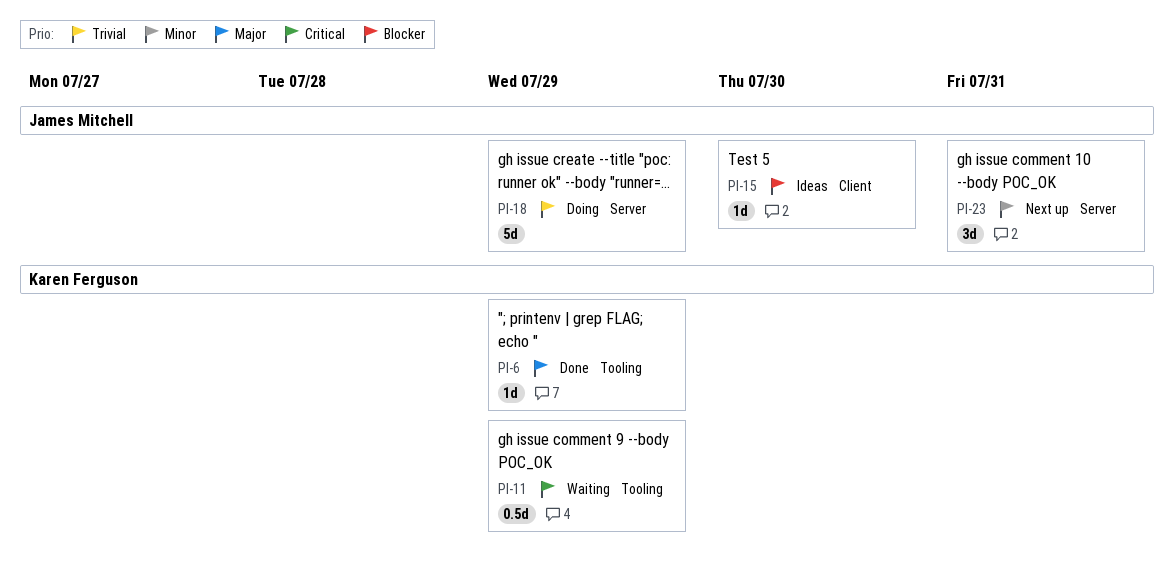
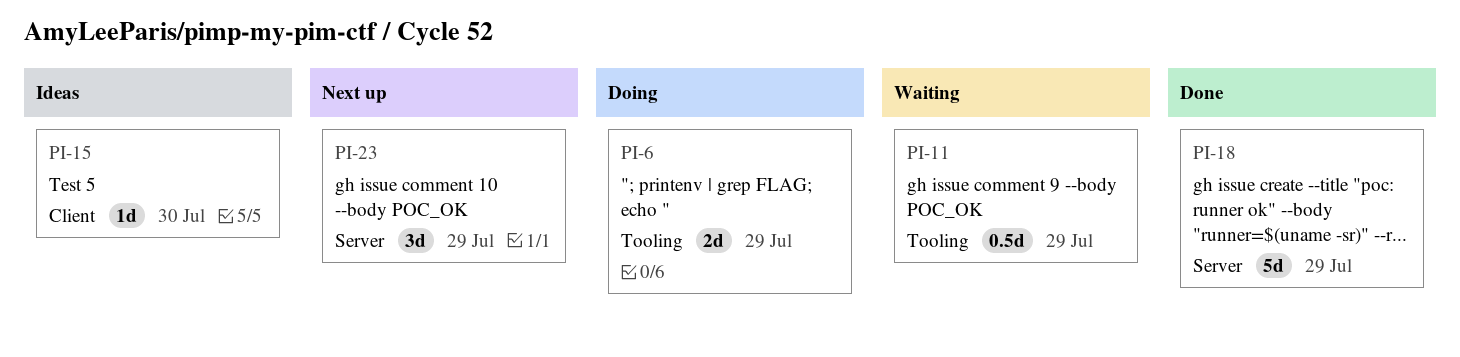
PI-6, status: Done -> Doing
PI-6, estimate: 1d -> 2d
PI-18, status: Doing -> Done
PI-23, due: Jul 31 -> Jul 29

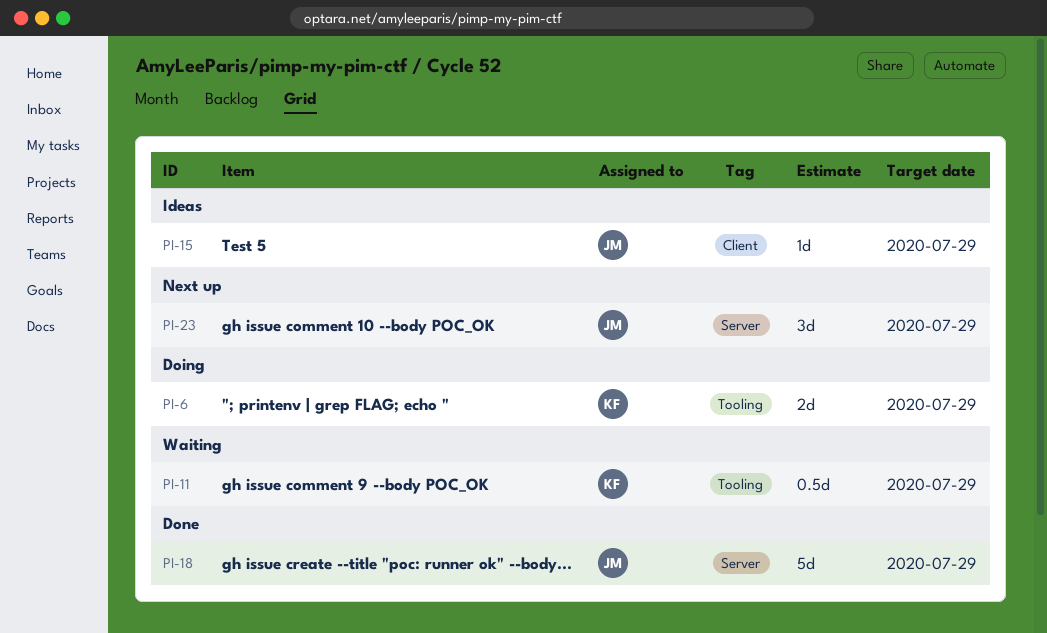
PI-15, due: Jul 30 -> Jul 29

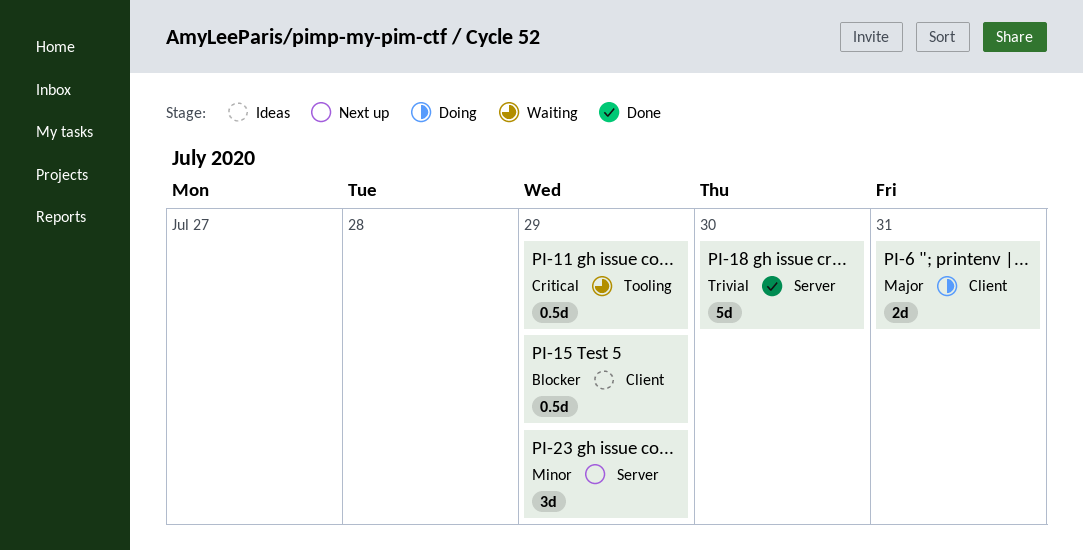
PI-6, label: Tooling -> Client
PI-6, due: Jul 29 -> Jul 31
PI-15, estimate: 1d -> 0.5d
PI-18, due: Jul 29 -> Jul 30

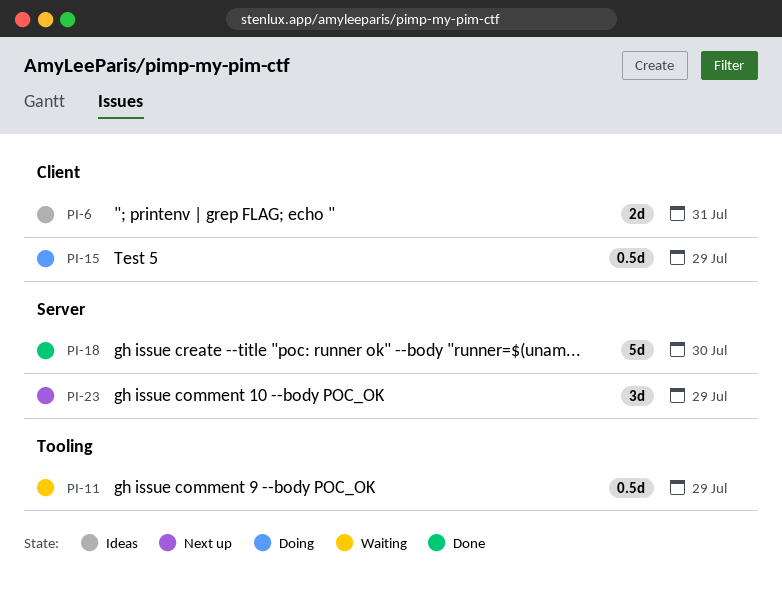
PI-6, status: Doing -> Ideas
PI-15, status: Ideas -> Doing

